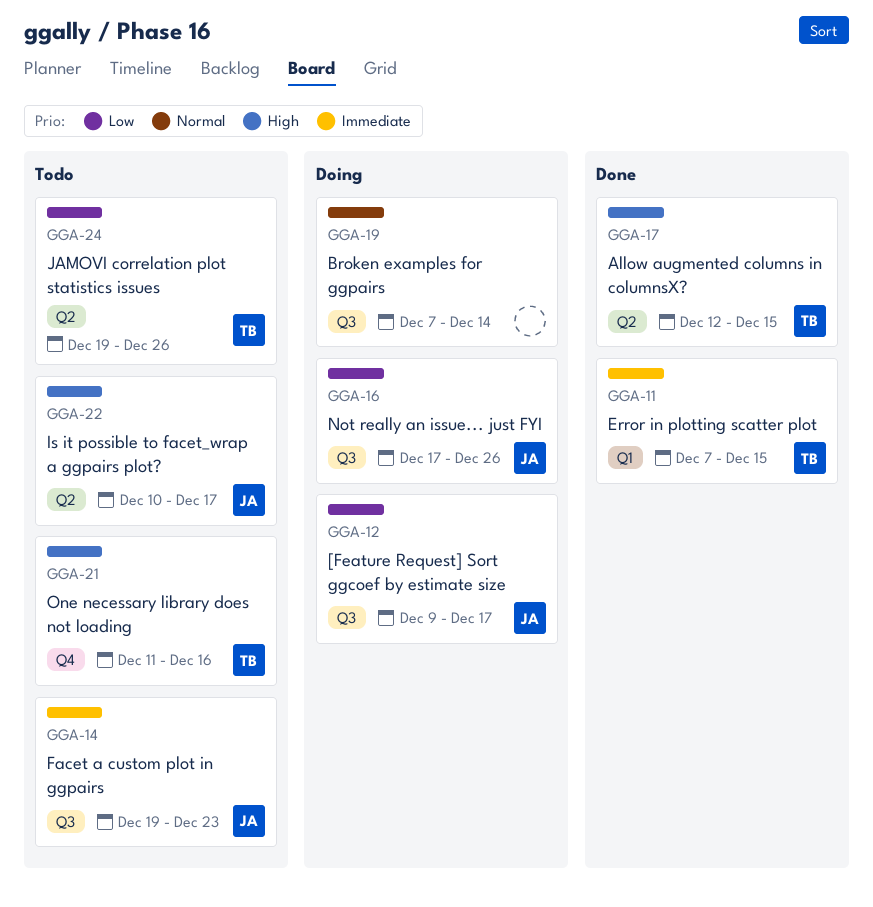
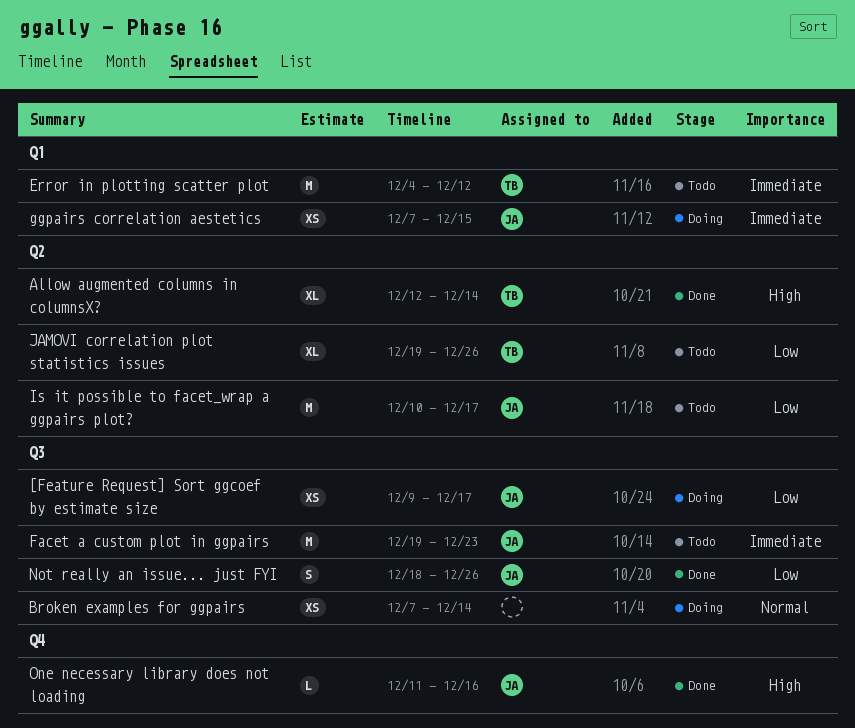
Allow augmented columns in columnsX?, due: Dec 15 -> Dec 14
Error in plotting scatter plot, status: Done -> Todo
Error in plotting scatter plot, start: Dec 7 -> Dec 4
Error in plotting scatter plot, due: Dec 15 -> Dec 12
ggpairs correlation aestetics: none -> present
Is it possible to facet_wrap a ggpairs plot?, priority: High -> Low
Not really an issue... just FYI, status: Doing -> Done
Not really an issue... just FYI, start: Dec 17 -> Dec 18
One necessary library does not loading, status: Todo -> Done
One necessary library does not loading, owner: TB -> JA

